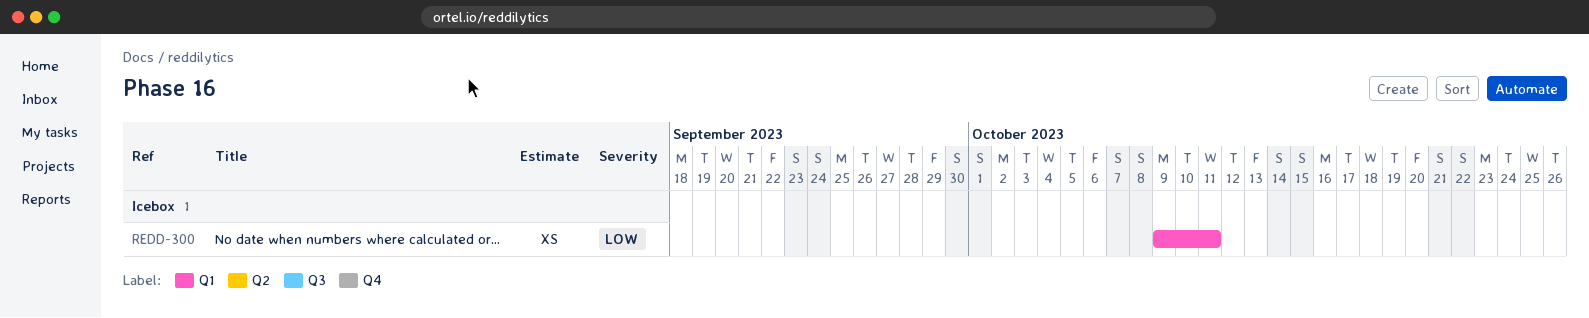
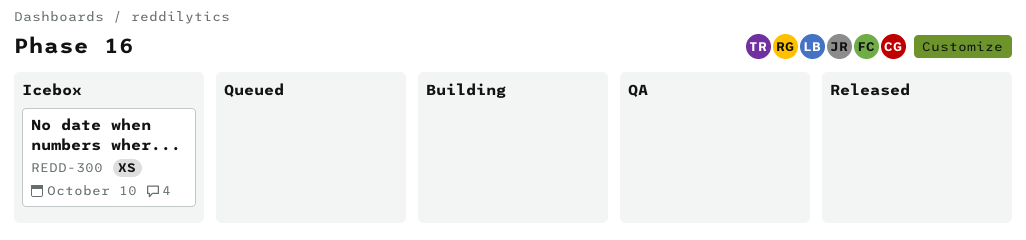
REDD-300, due: Oct 11 -> Oct 10

